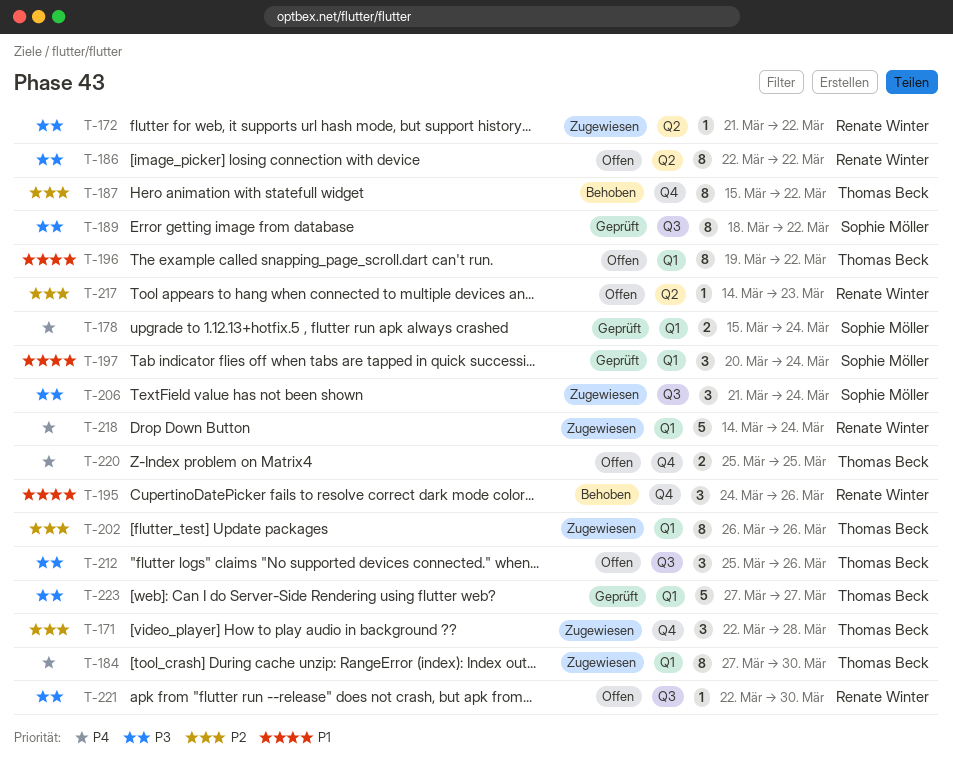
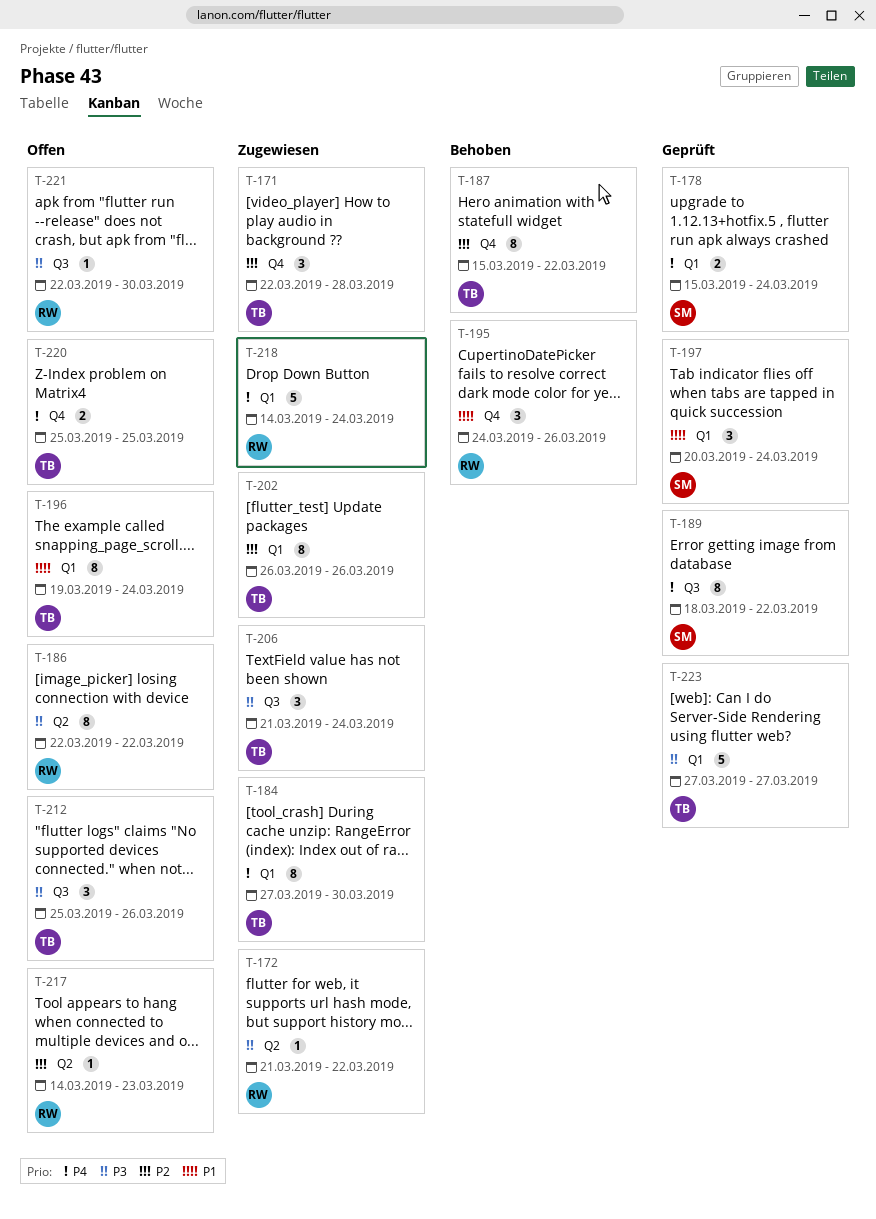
T-189, priority: P3 -> P4
T-196, due: Mar 22 -> Mar 24
T-206, owner: Sophie Möller -> Thomas Beck

